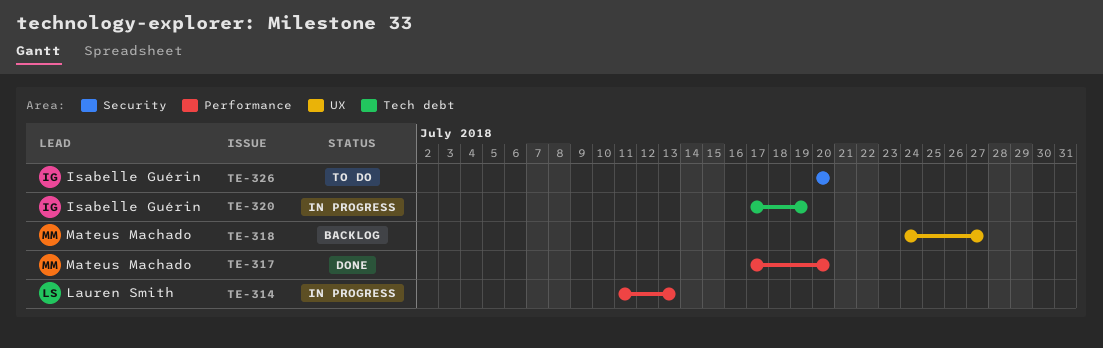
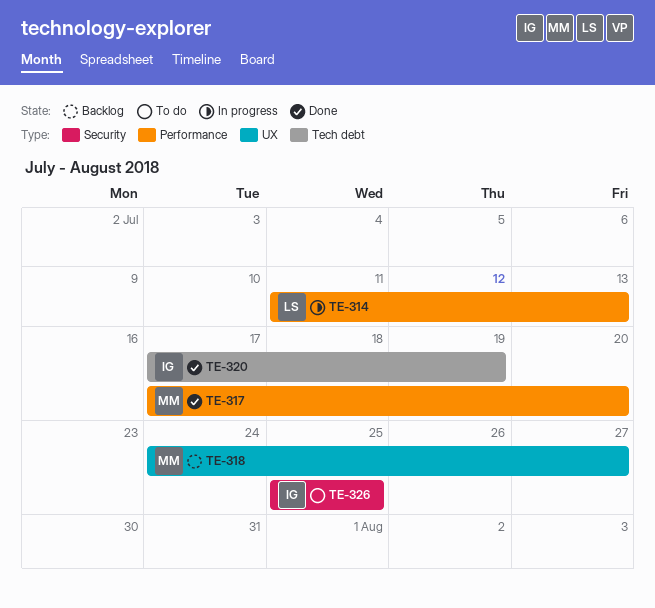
TE-320, status: In progress -> Done
TE-326, start: Jul 20 -> Jul 25
TE-326, due: Jul 20 -> Jul 25

